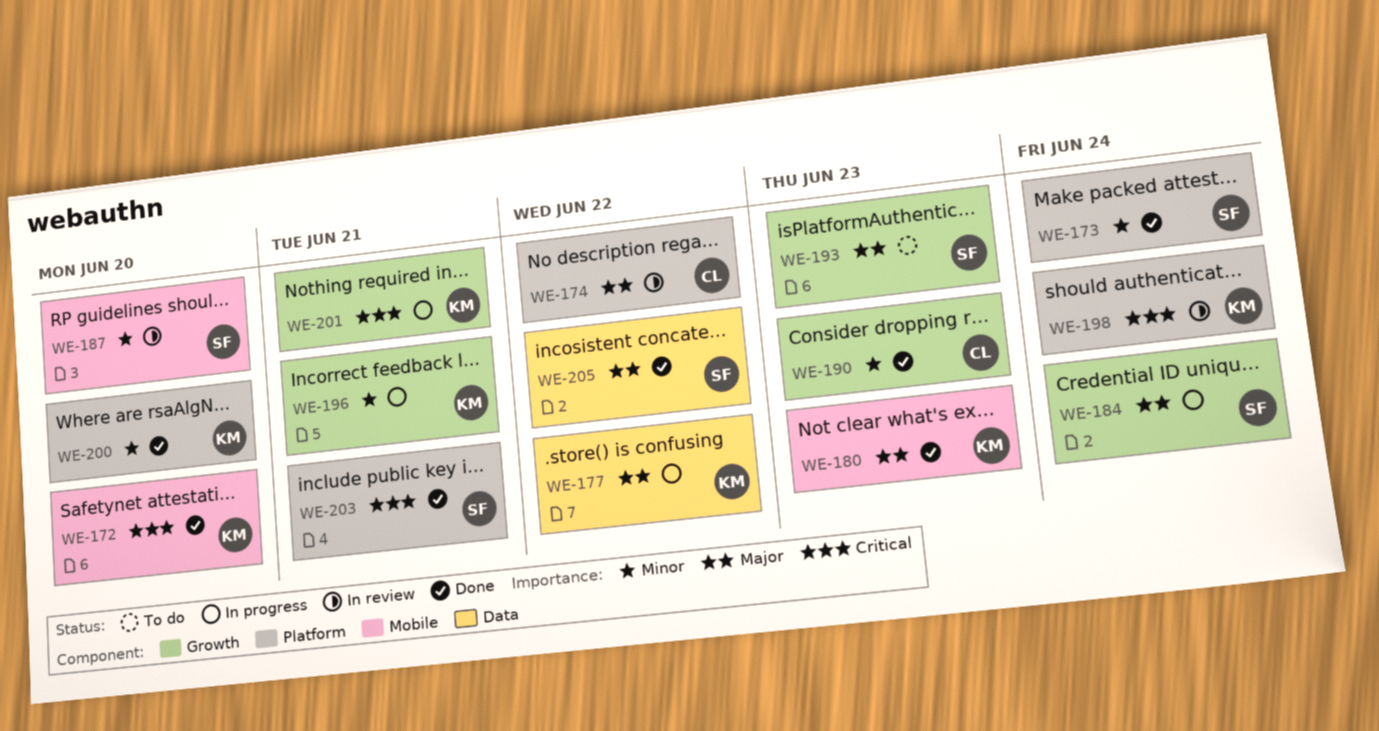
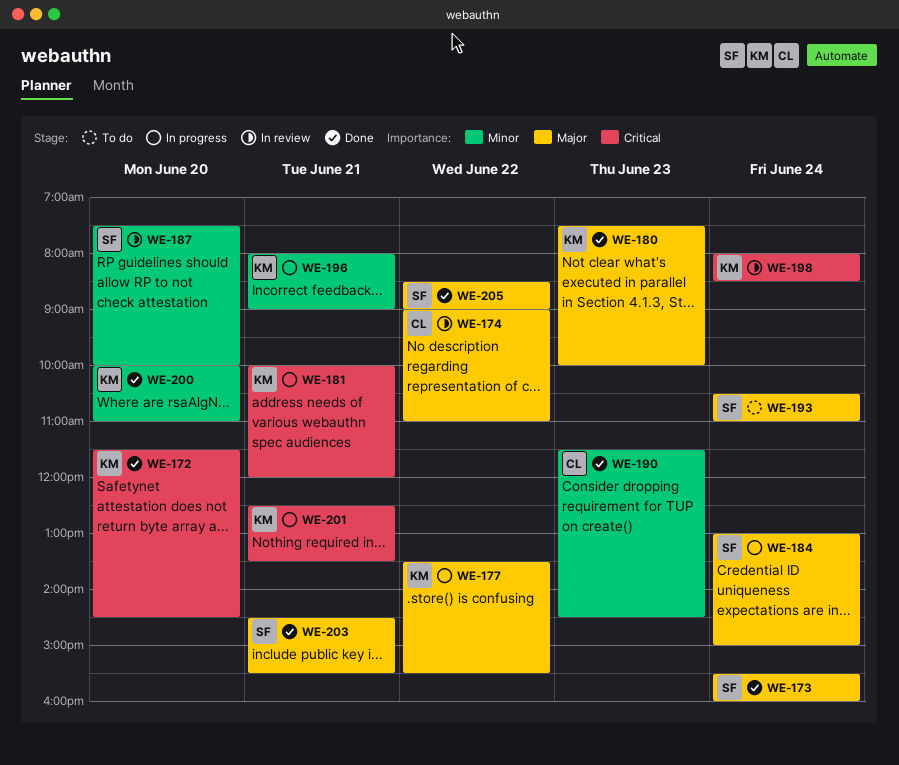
WE-173, priority: Minor -> Major
WE-181: none -> present
WE-193, day: Jun 23 -> Jun 24
WE-203, priority: Critical -> Major

